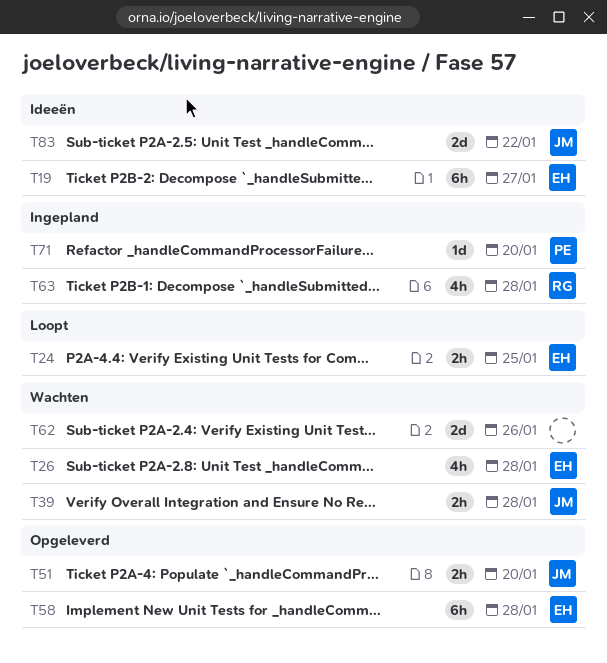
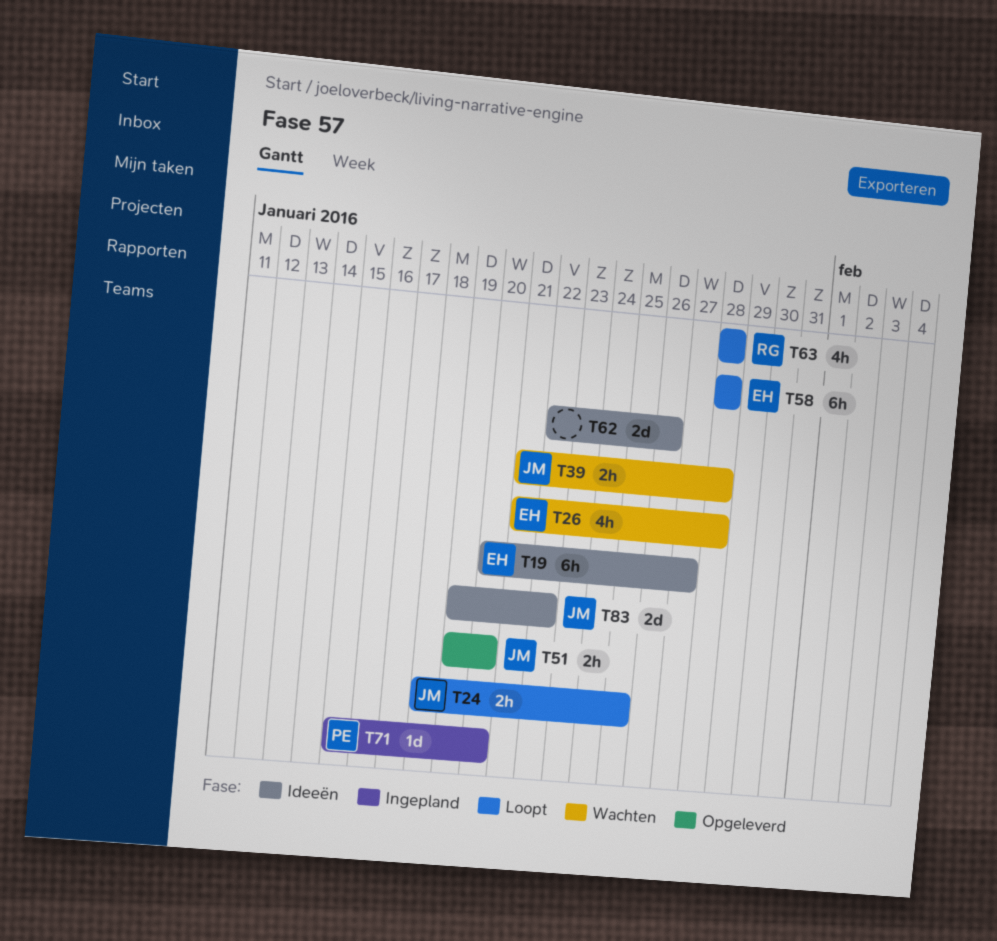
T24, owner: EH -> JM
T58, status: Opgeleverd -> Loopt
T62, status: Wachten -> Ideeën
T63, status: Ingepland -> Loopt

